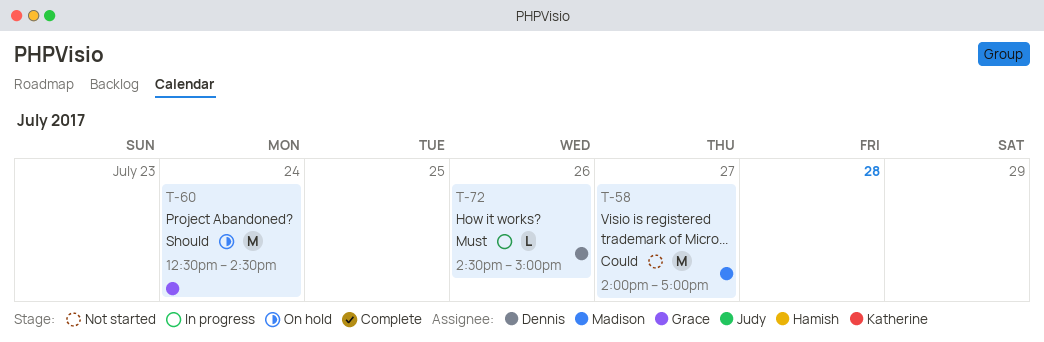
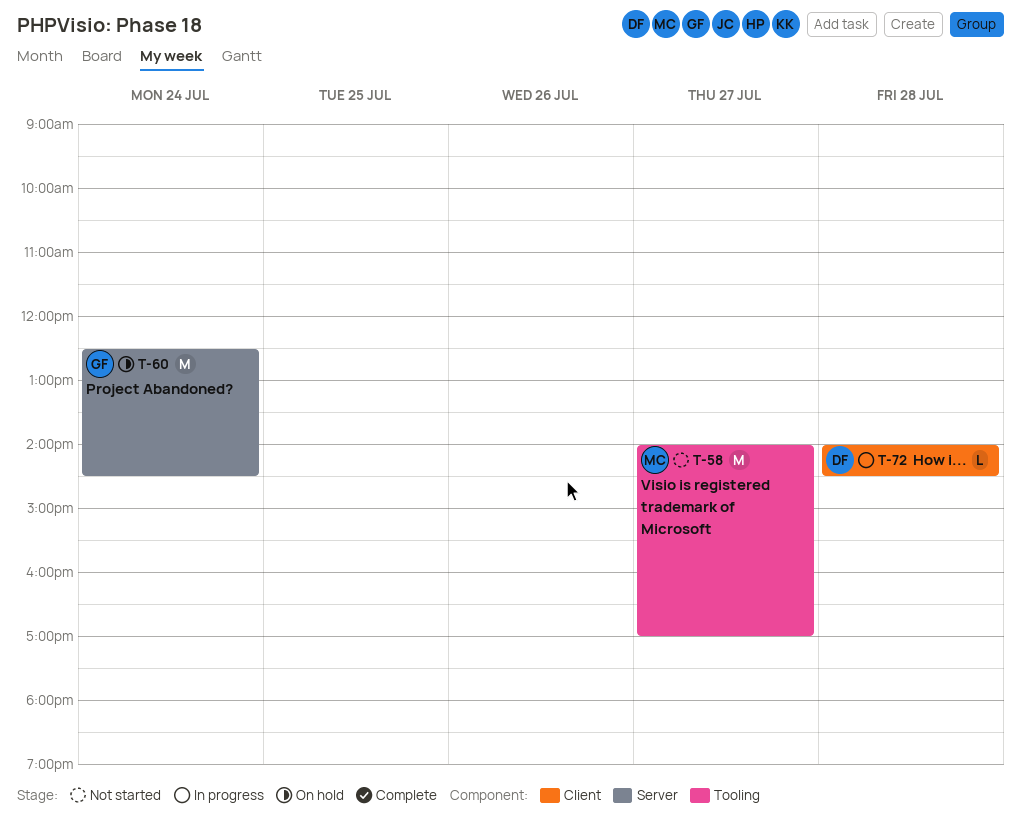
T-72, day: Jul 26 -> Jul 28
T-72, begins: 14:30 -> 14:00
T-72, ends: 15:00 -> 14:30

